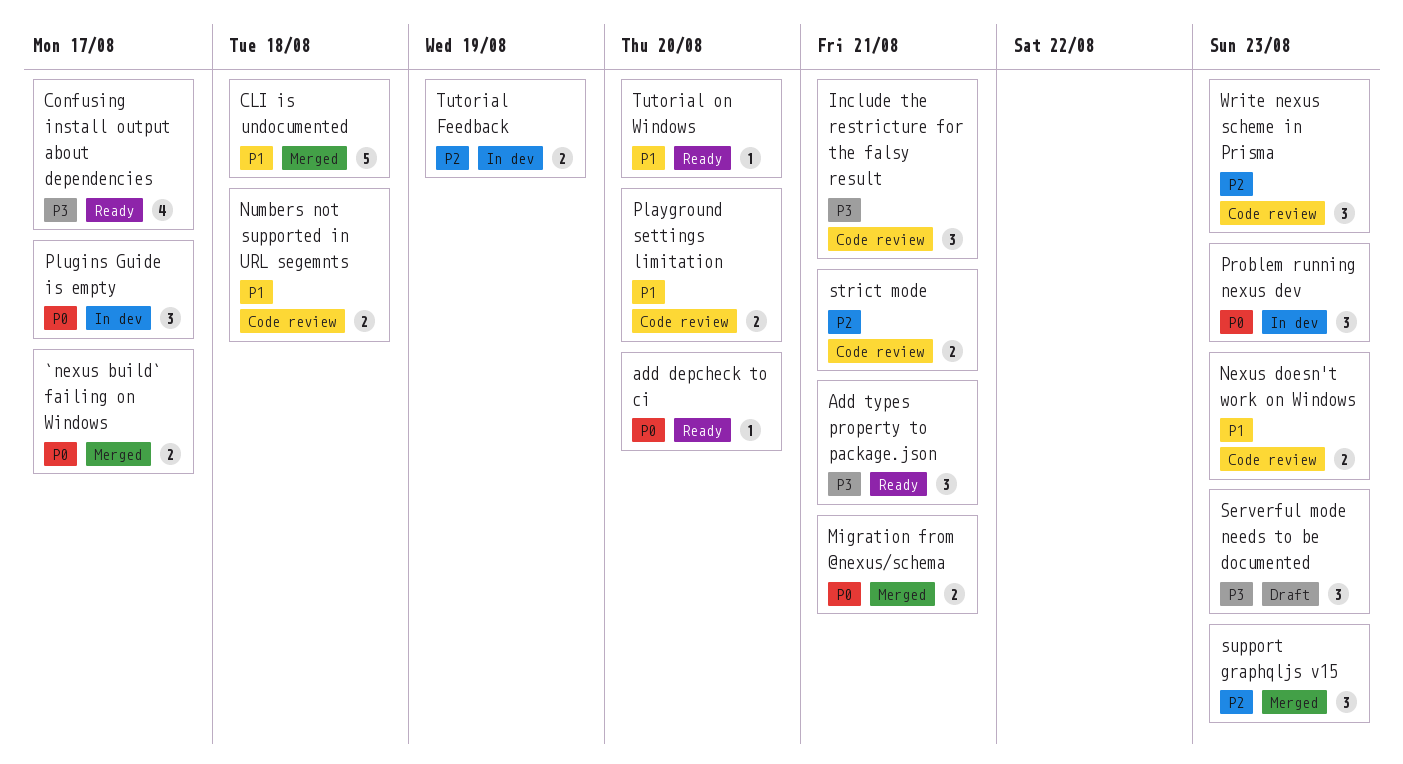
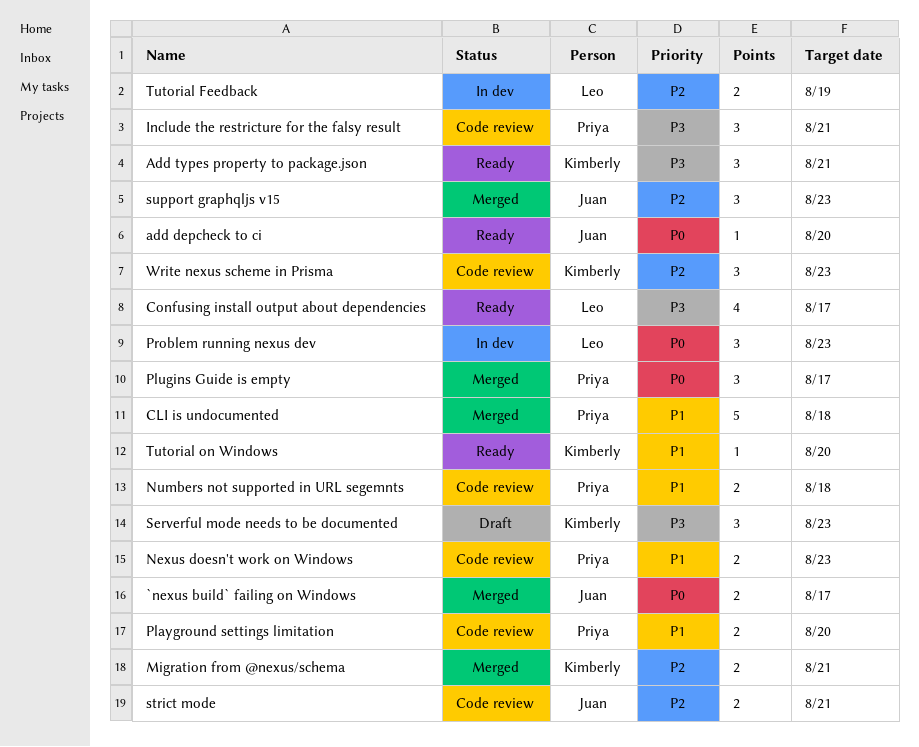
Migration from @nexus/schema, priority: P0 -> P2
Plugins Guide is empty, status: In dev -> Merged

